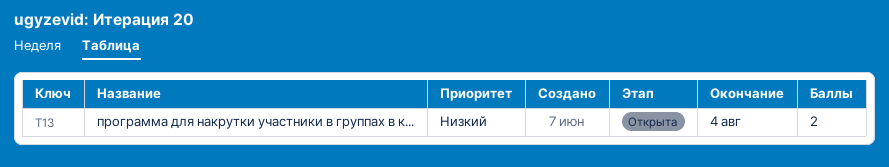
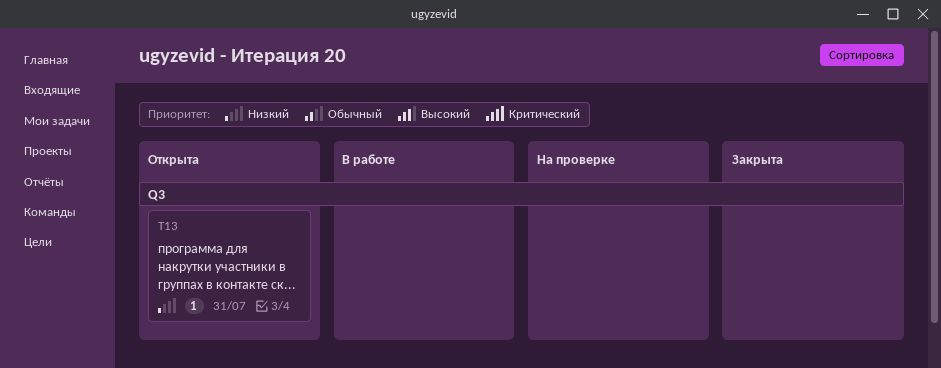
T13, estimate: 2 -> 1
T13, due: Aug 4 -> Jul 31

